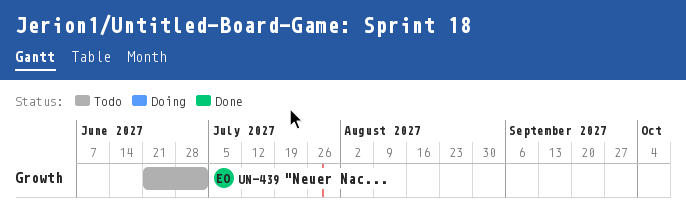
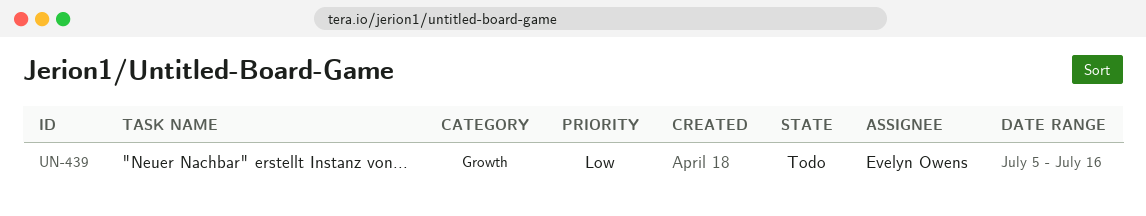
UN-439, start: Jun 21 -> Jul 5
UN-439, due: Jul 2 -> Jul 16

